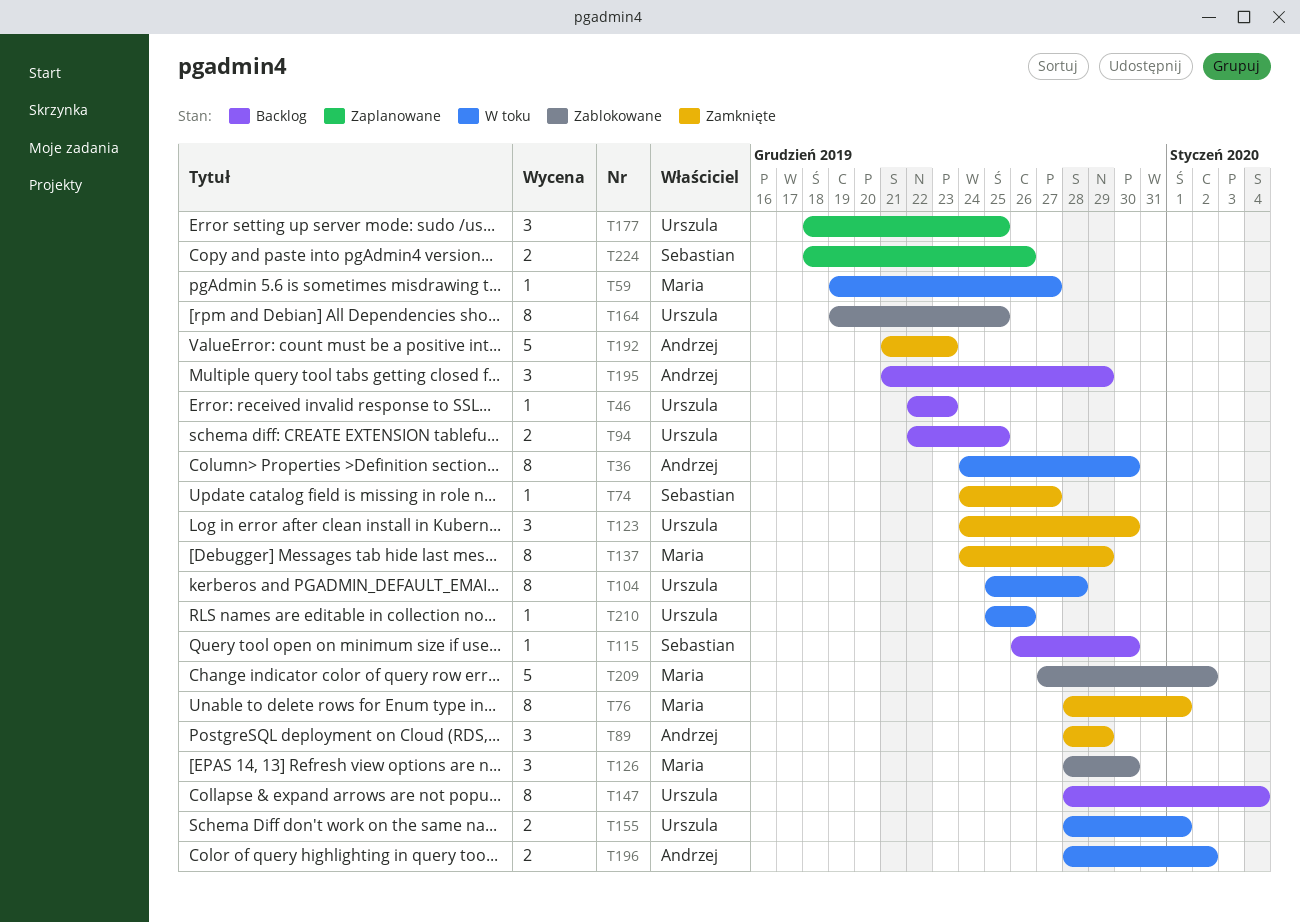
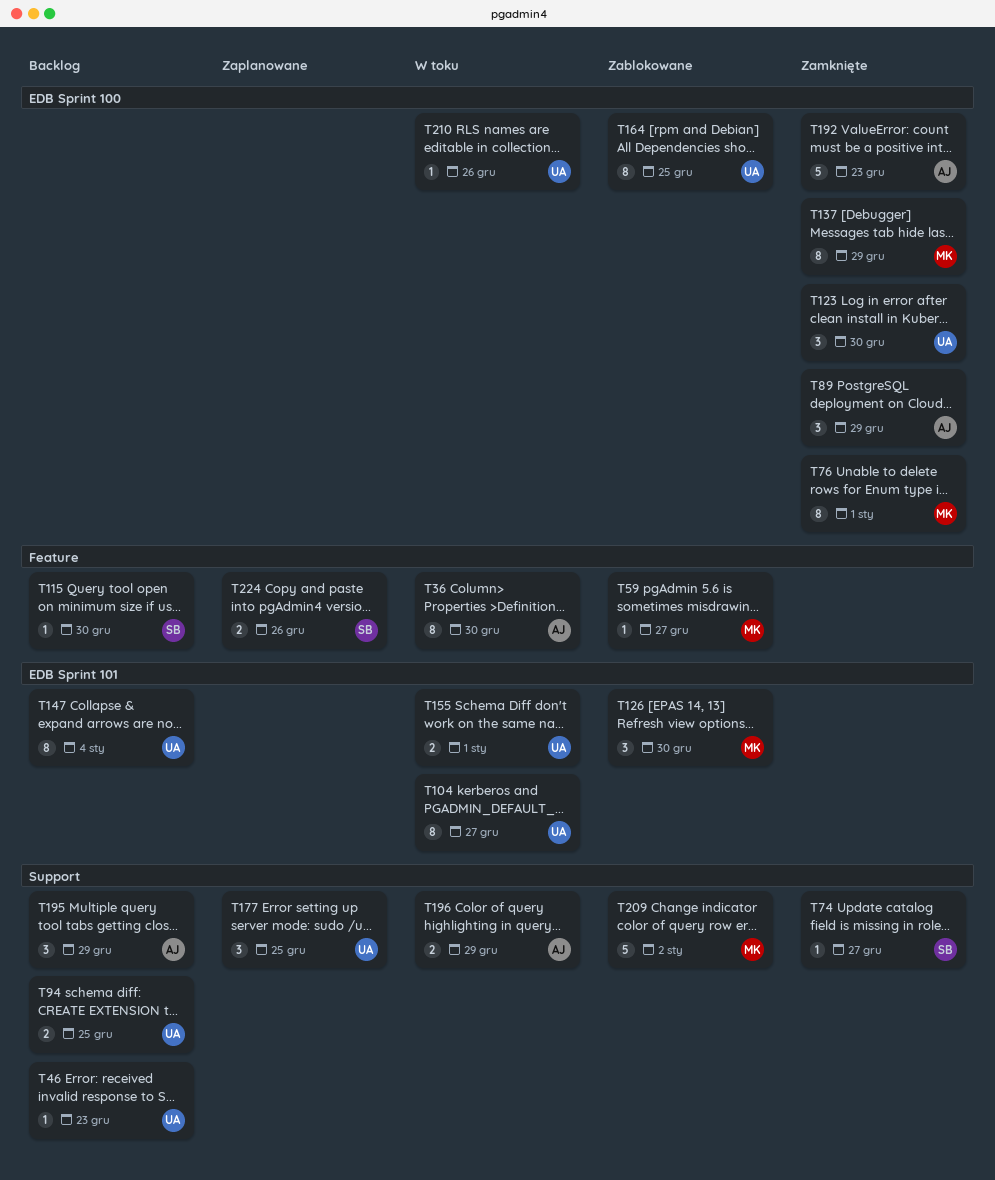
T59, status: W toku -> Zablokowane
T104, due: Dec 28 -> Dec 27
T196, due: Jan 2 -> Dec 29

